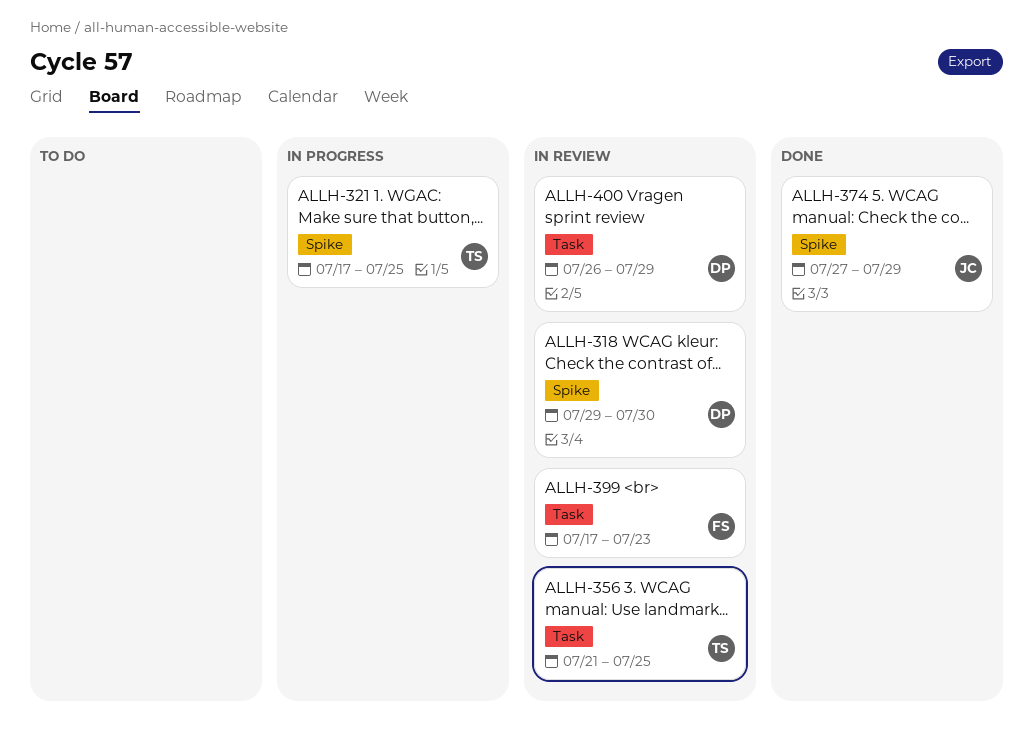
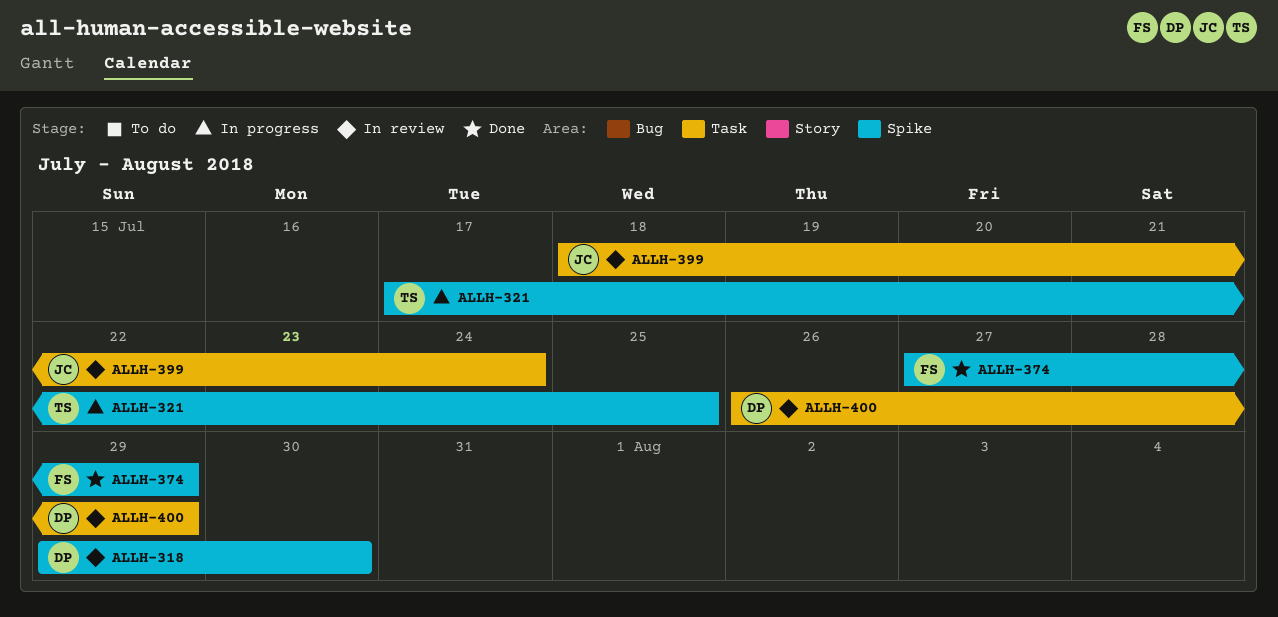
ALLH-356: present -> none
ALLH-374, owner: JC -> FS
ALLH-399, owner: FS -> JC
ALLH-399, start: Jul 17 -> Jul 18
ALLH-399, due: Jul 23 -> Jul 24

